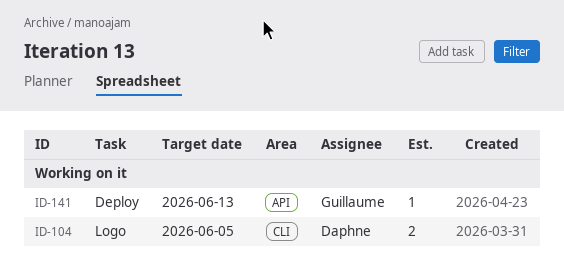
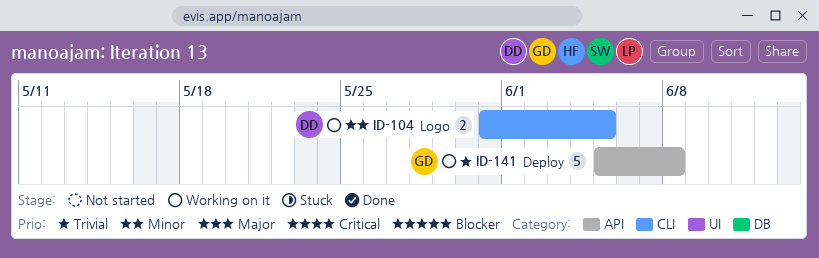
ID-141, estimate: 1 -> 5
ID-141, due: Jun 13 -> Jun 8

